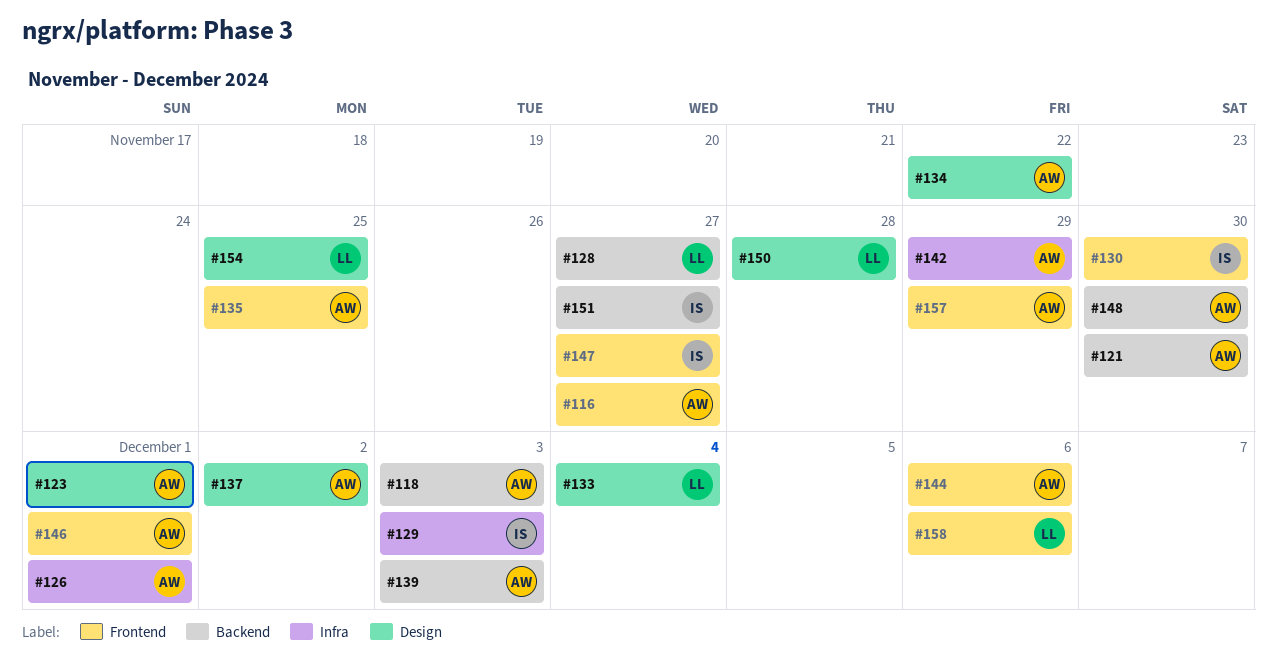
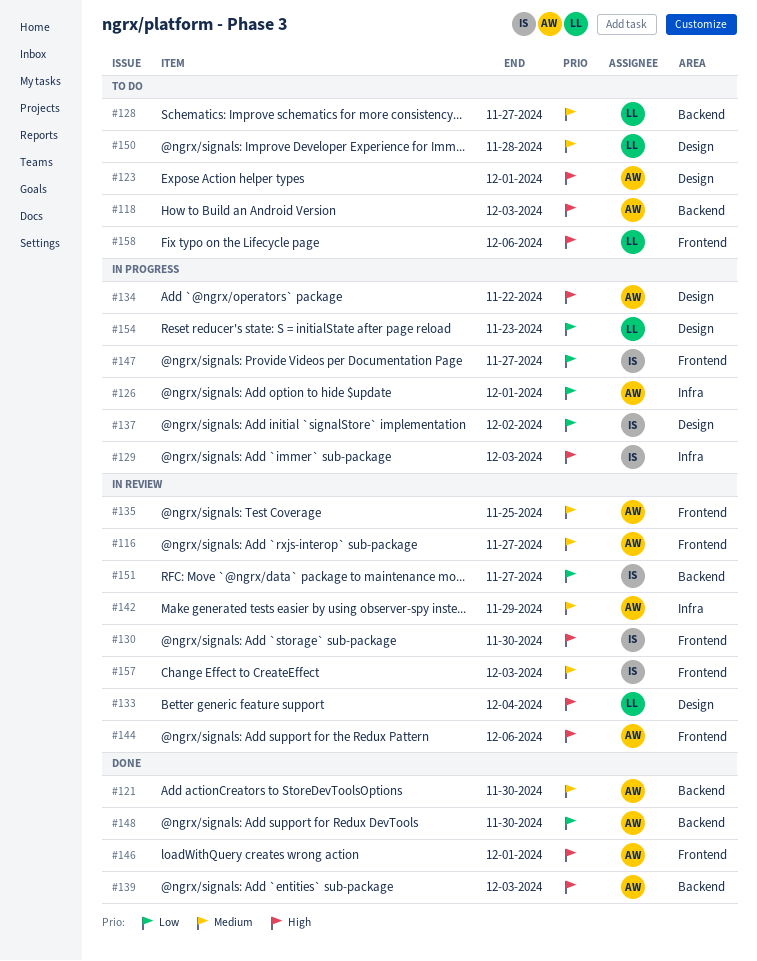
#137, owner: AW -> IS
#154, due: Nov 25 -> Nov 23
#157, owner: AW -> IS
#157, due: Nov 29 -> Dec 3

